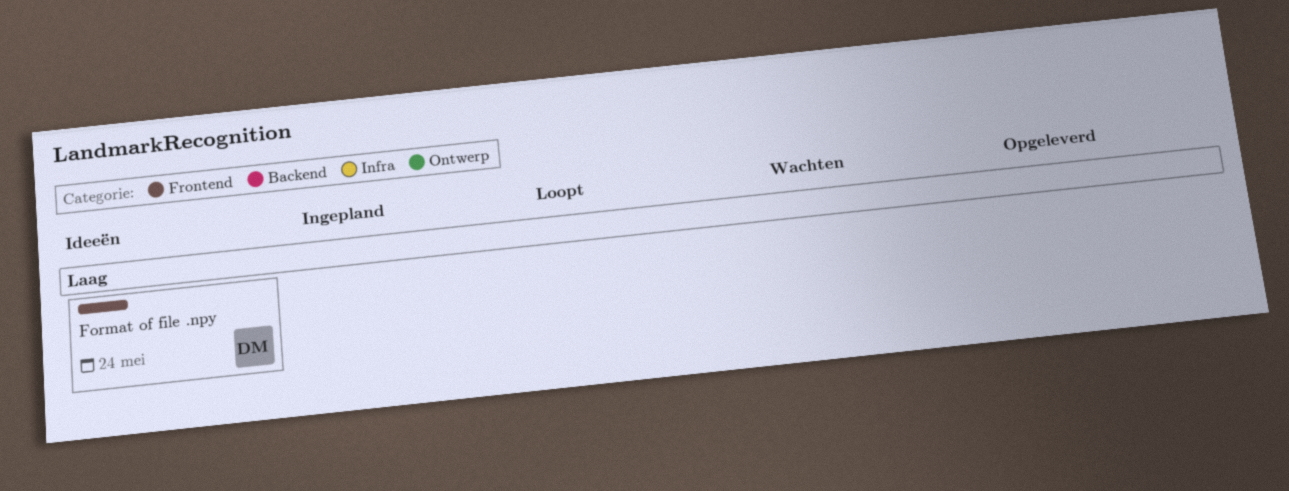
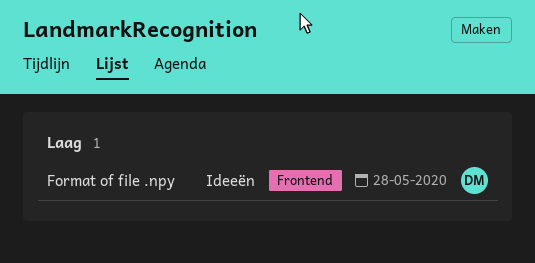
Format of file .npy, due: May 24 -> May 28

